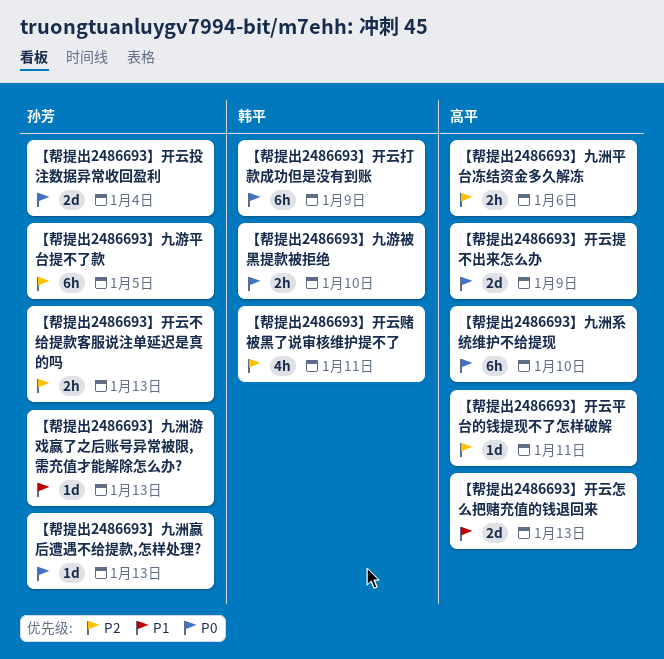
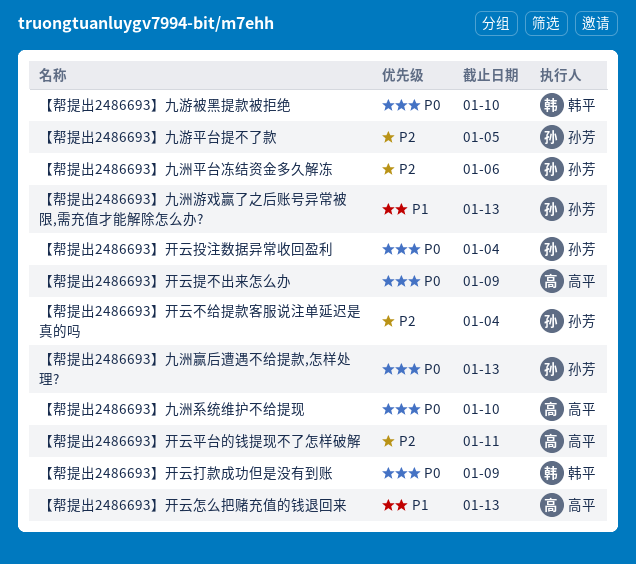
【帮提出2486693】九洲平台冻结资金多久解冻, owner: 高平 -> 孙芳
【帮提出2486693】开云不给提款客服说注单延迟是真的吗, due: Jan 13 -> Jan 4
【帮提出2486693】开云赌被黑了说审核维护提不了: present -> none

